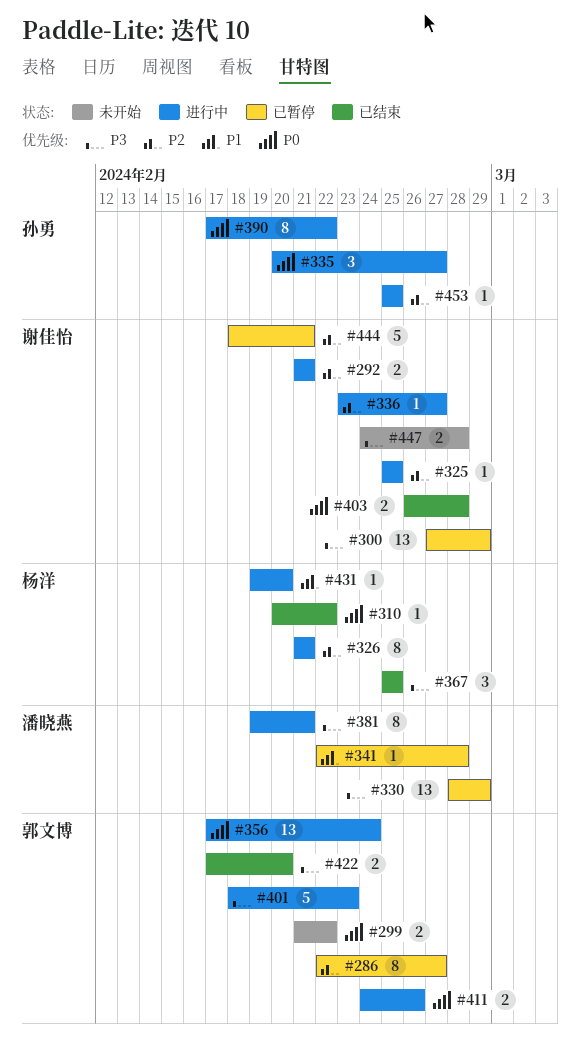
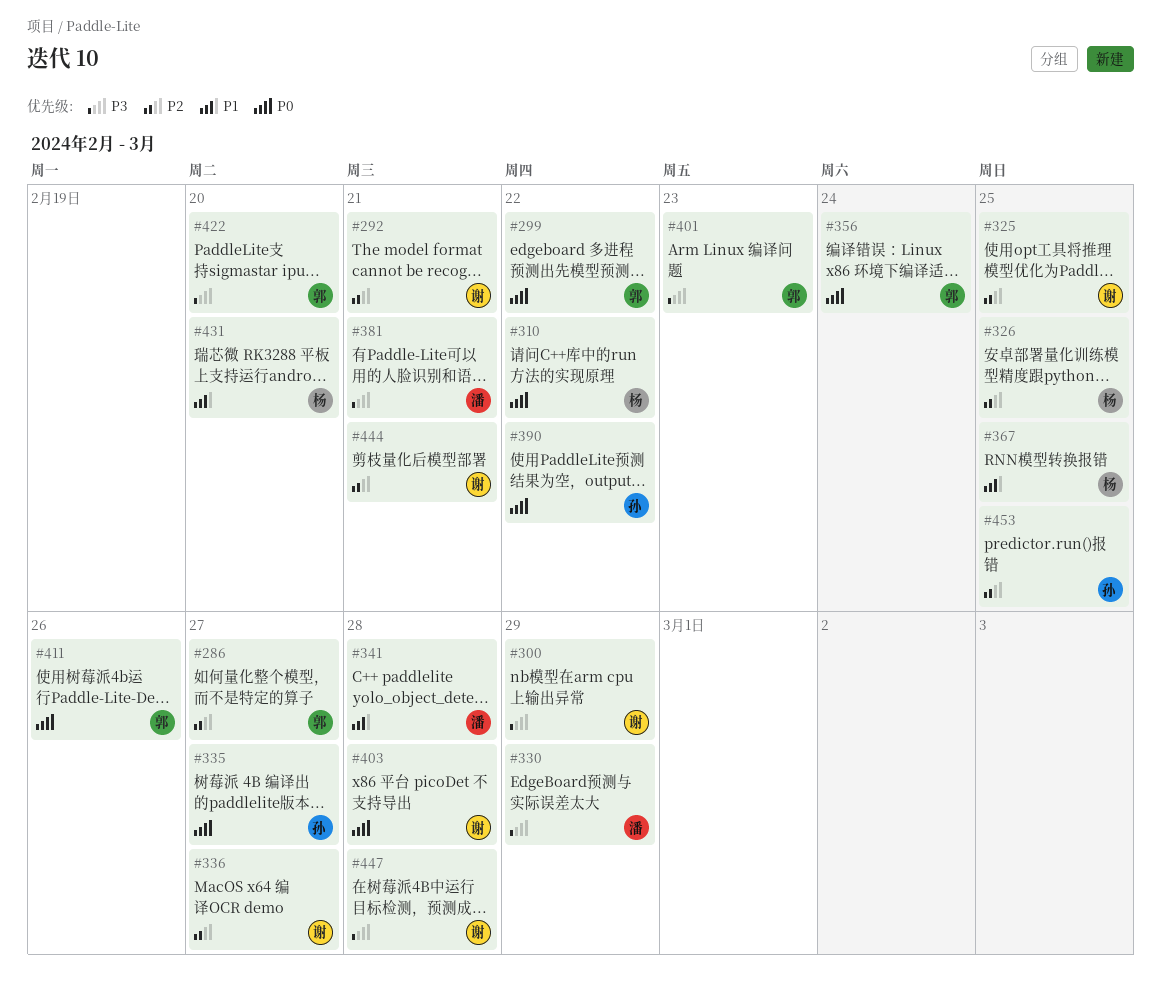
#326, due: Feb 21 -> Feb 25
#367, priority: P3 -> P1

